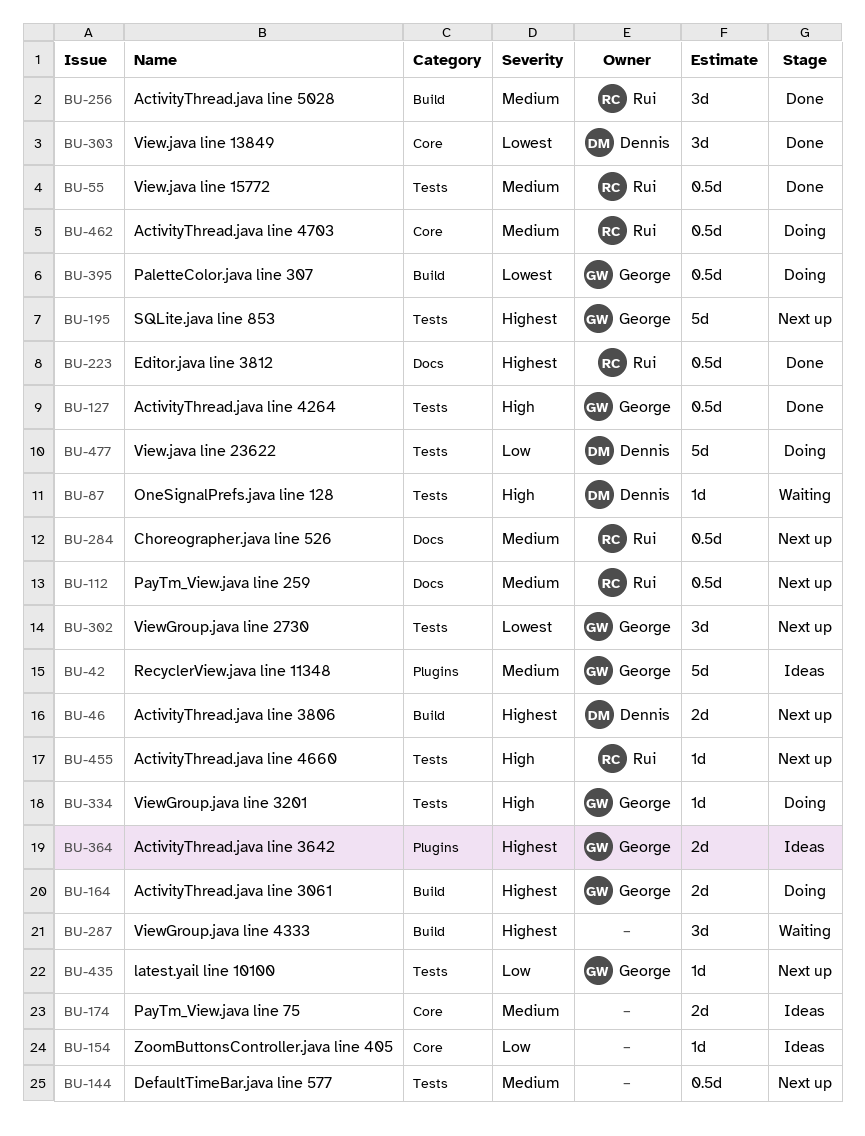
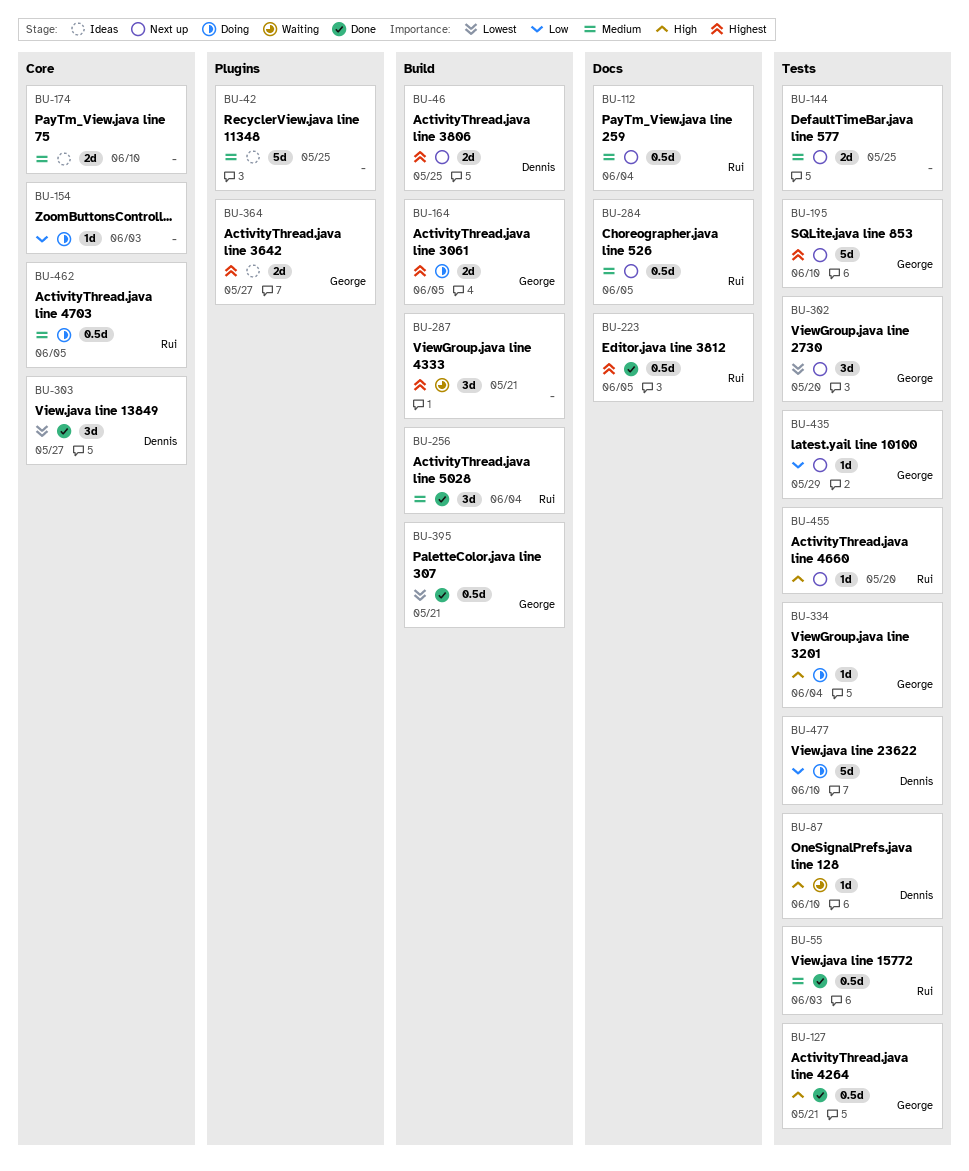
BU-42, owner: George -> none
BU-144, estimate: 0.5d -> 2d
BU-154, status: Ideas -> Doing
BU-395, status: Doing -> Done

